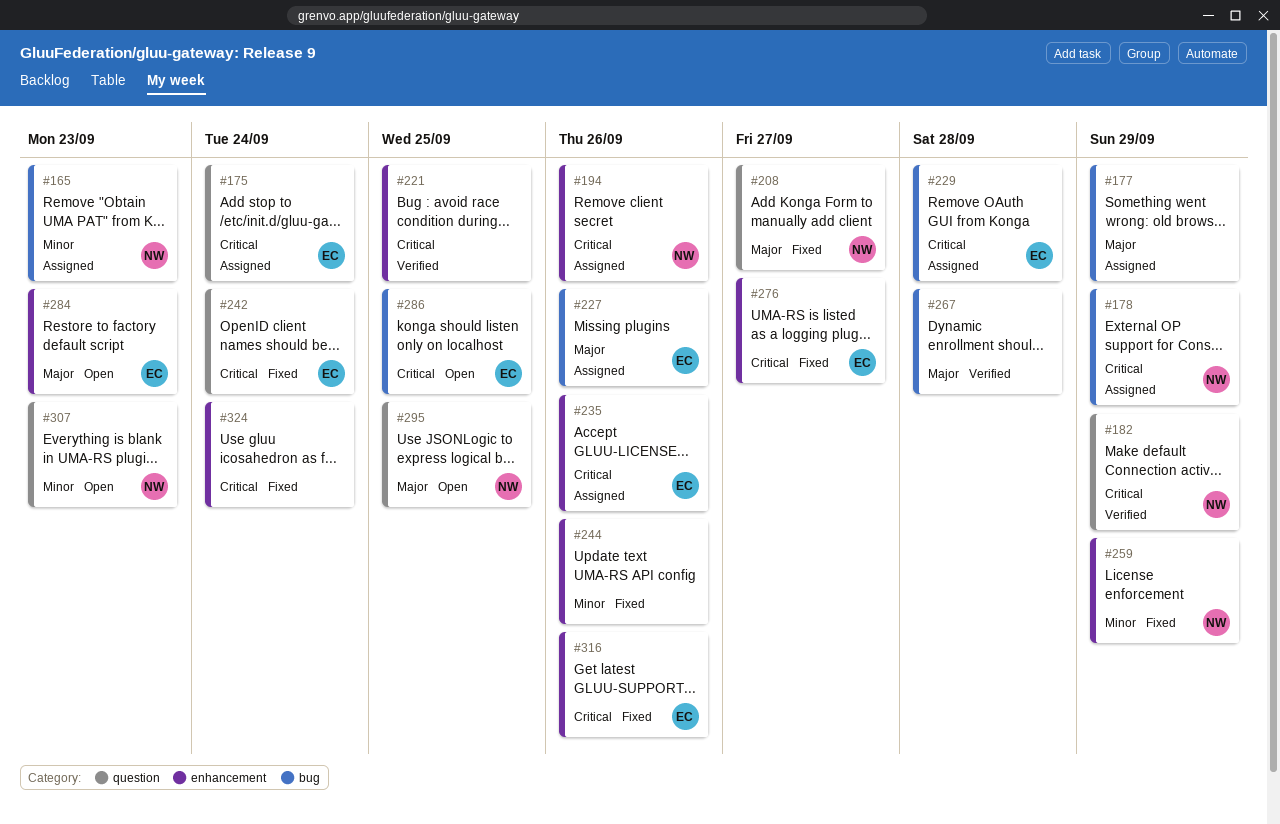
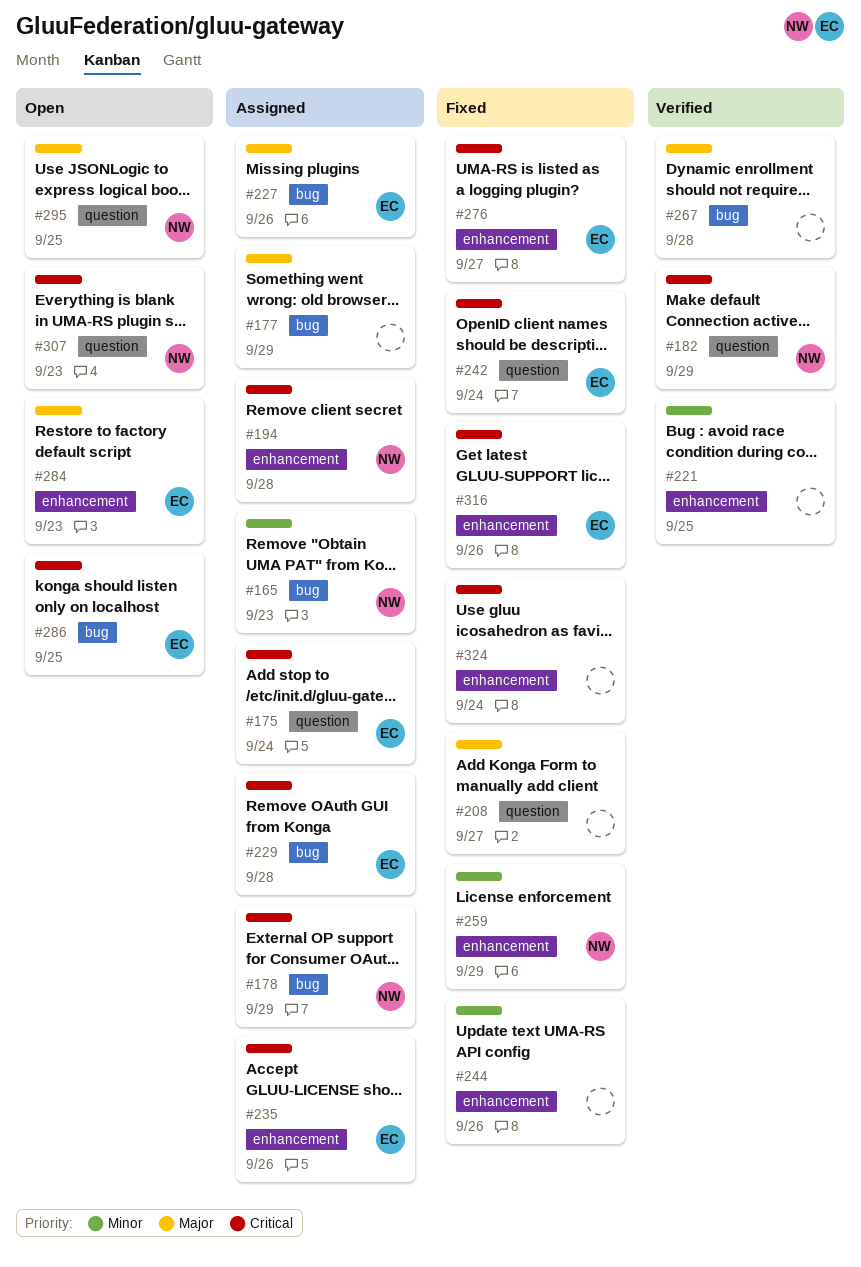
#194, due: Sep 26 -> Sep 28
#208, owner: NW -> none
#221, priority: Critical -> Minor
#307, priority: Minor -> Critical

